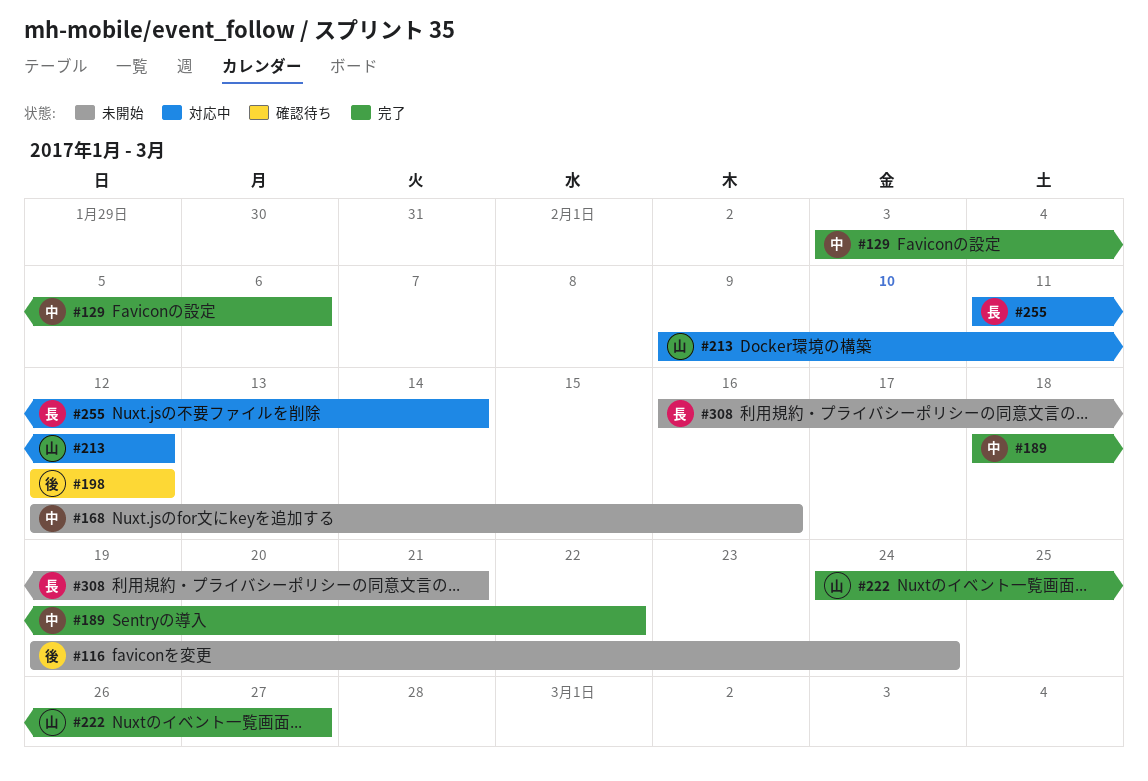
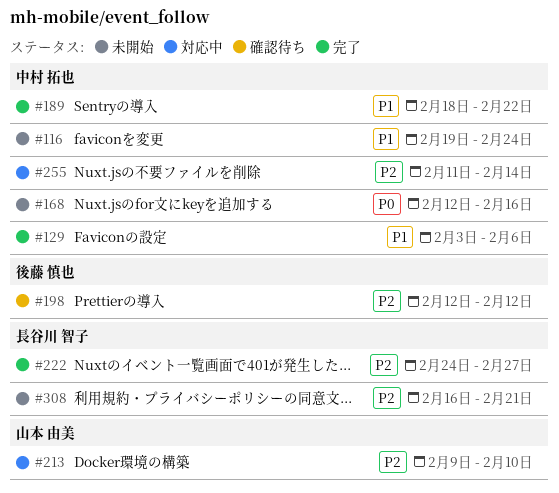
#116, owner: 後藤 慎也 -> 中村 拓也
#213, due: Feb 12 -> Feb 10
#222, owner: 山本 由美 -> 長谷川 智子
#255, owner: 長谷川 智子 -> 中村 拓也

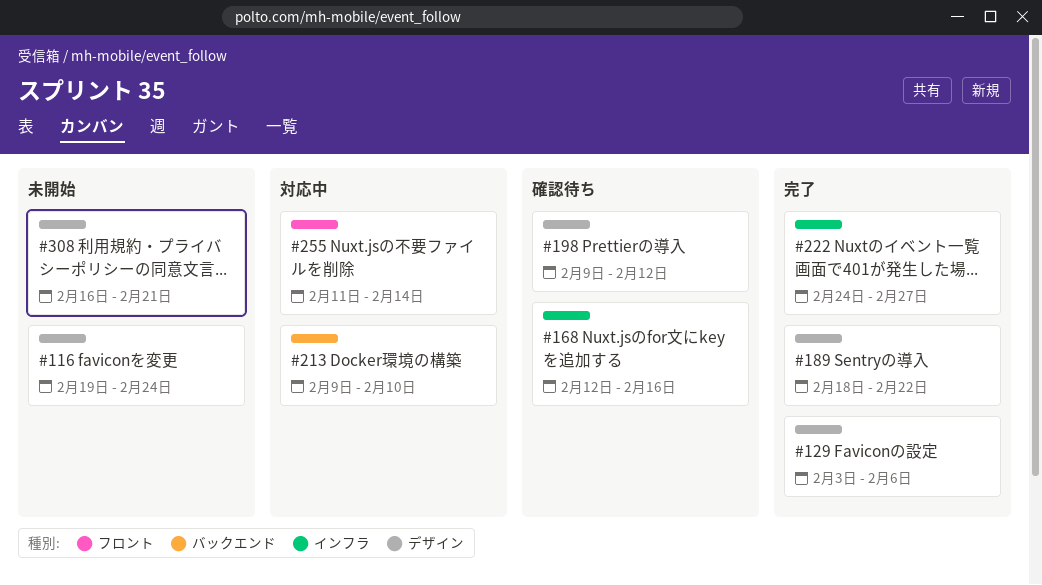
#168, status: 未開始 -> 確認待ち
#198, start: Feb 12 -> Feb 9

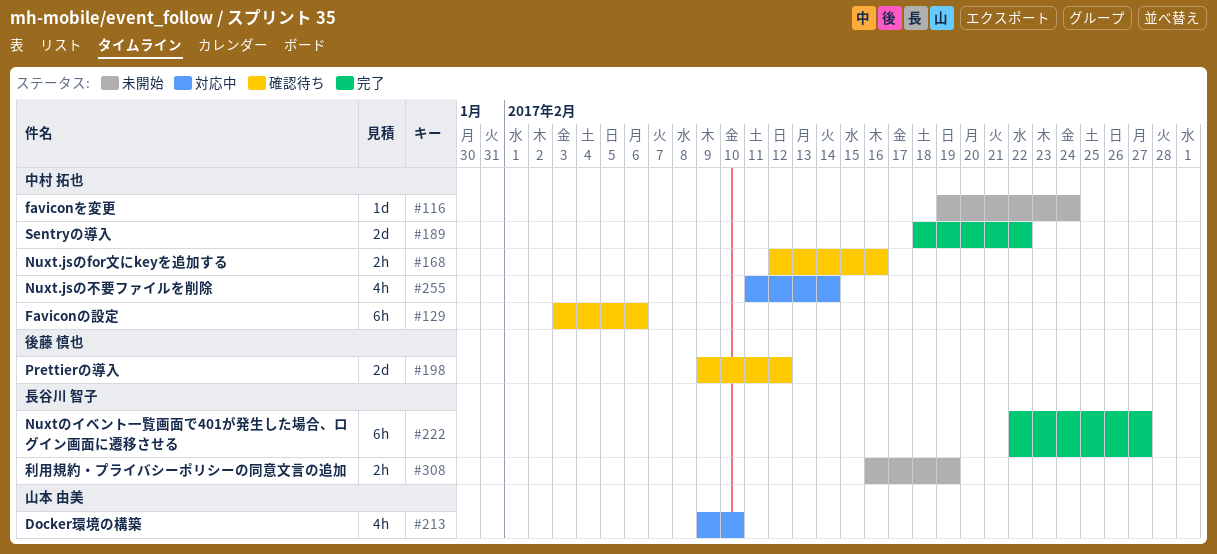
#129, status: 完了 -> 確認待ち
#222, start: Feb 24 -> Feb 22
#308, due: Feb 21 -> Feb 19

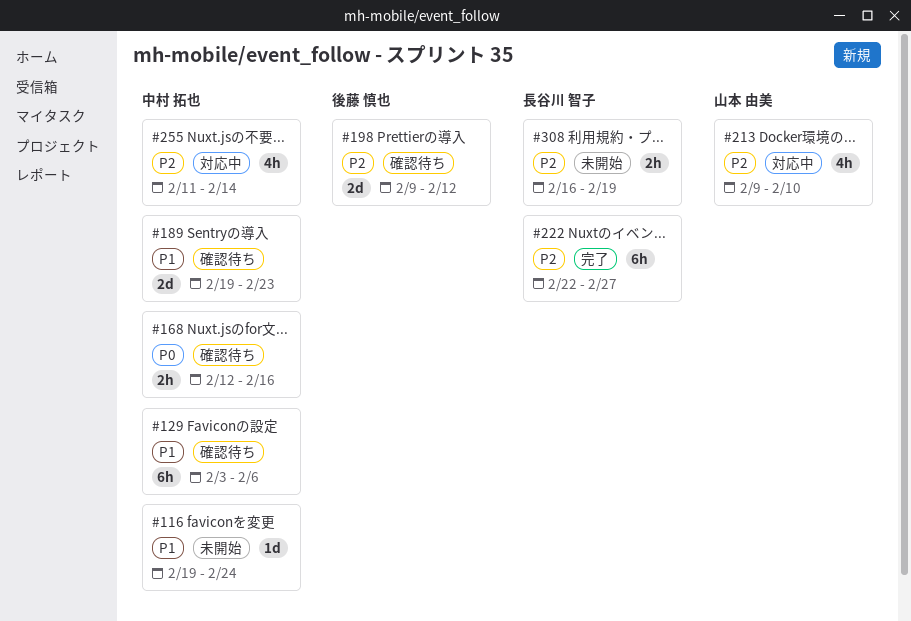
#189, status: 完了 -> 確認待ち
#189, start: Feb 18 -> Feb 19
#189, due: Feb 22 -> Feb 23

